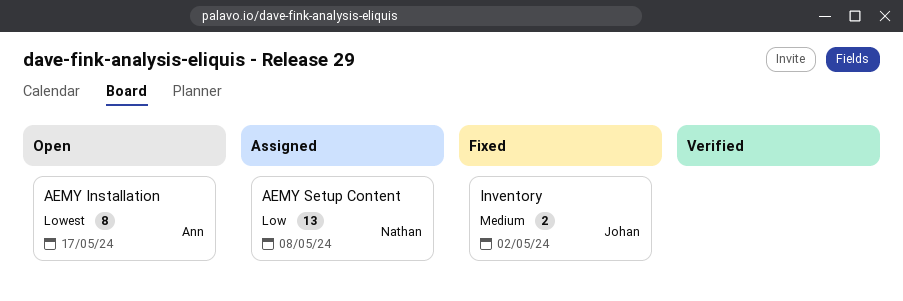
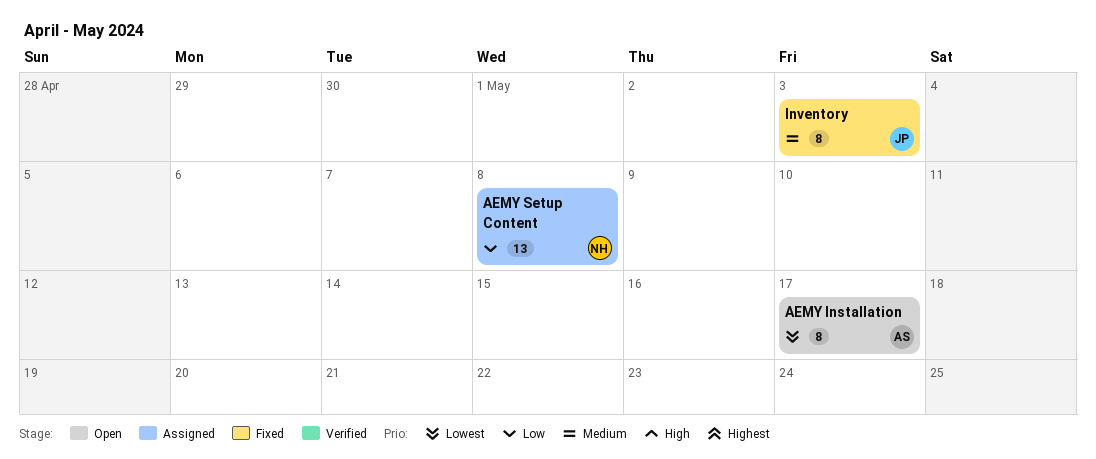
Inventory, estimate: 2 -> 8
Inventory, due: May 2 -> May 3

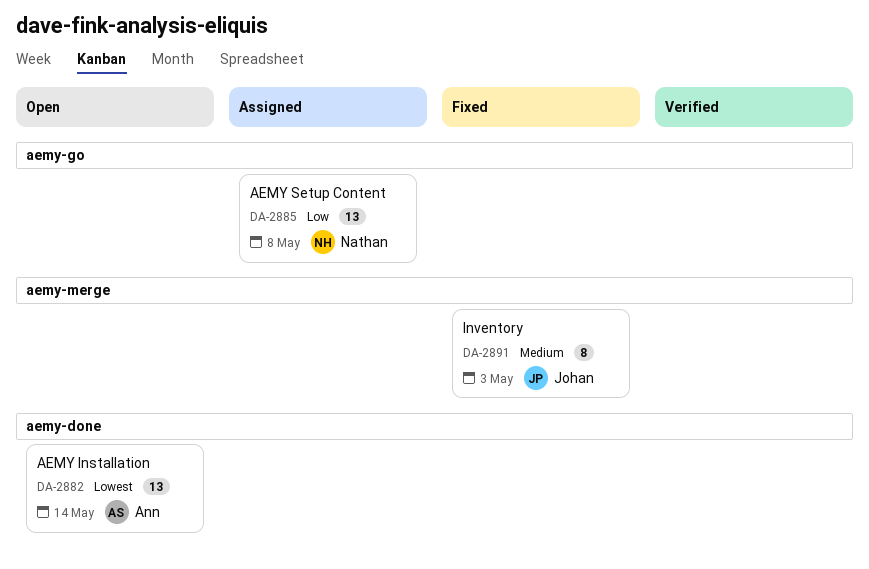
AEMY Installation, estimate: 8 -> 13
AEMY Installation, due: May 17 -> May 14

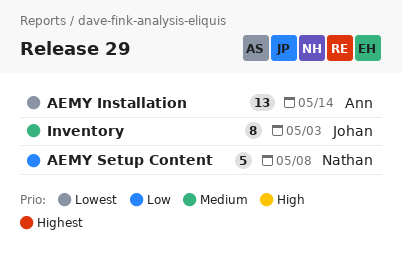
AEMY Setup Content, estimate: 13 -> 5

